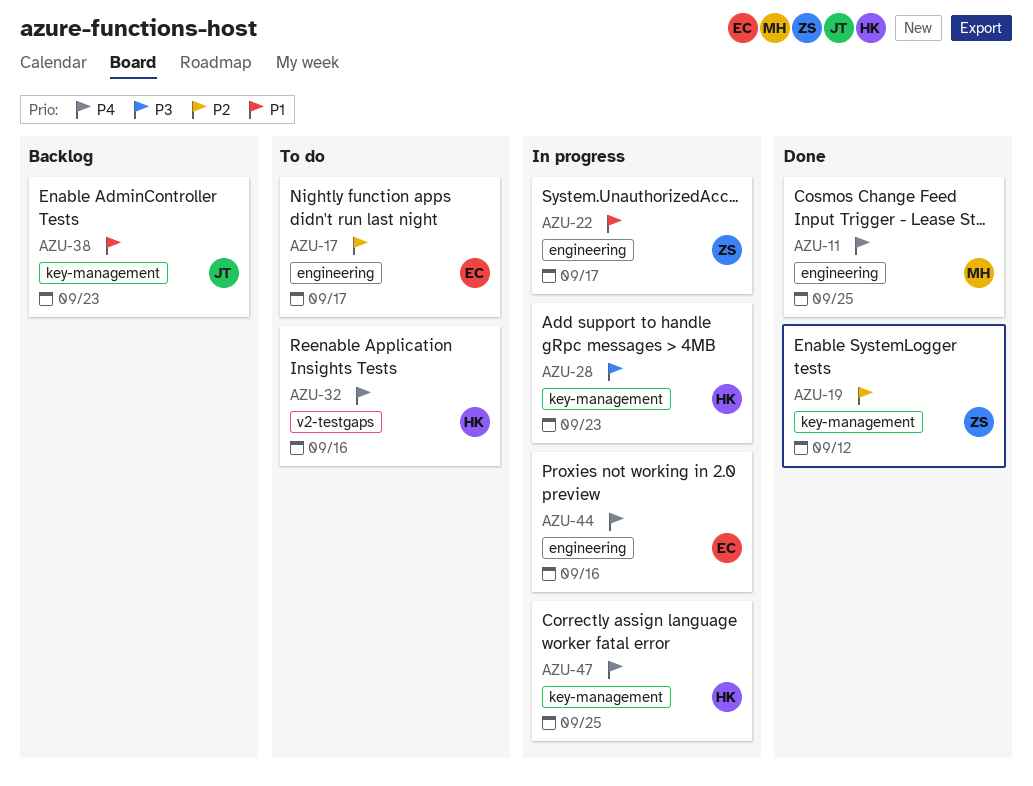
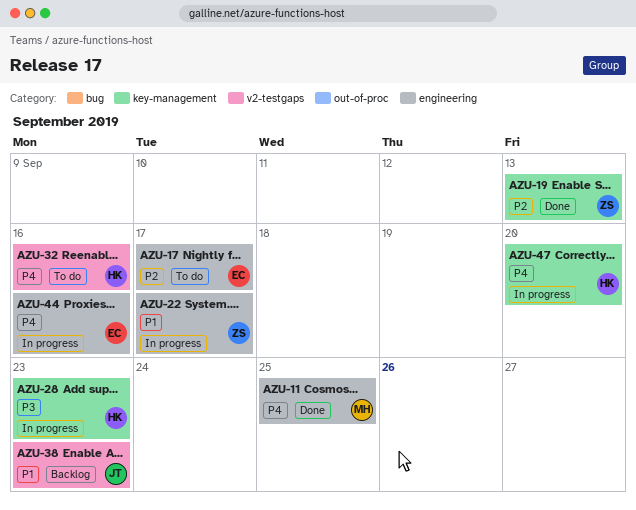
AZU-19, due: Sep 12 -> Sep 13
AZU-38, label: key-management -> v2-testgaps
AZU-47, due: Sep 25 -> Sep 20

